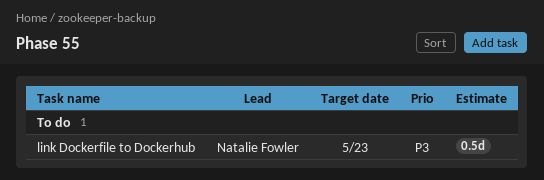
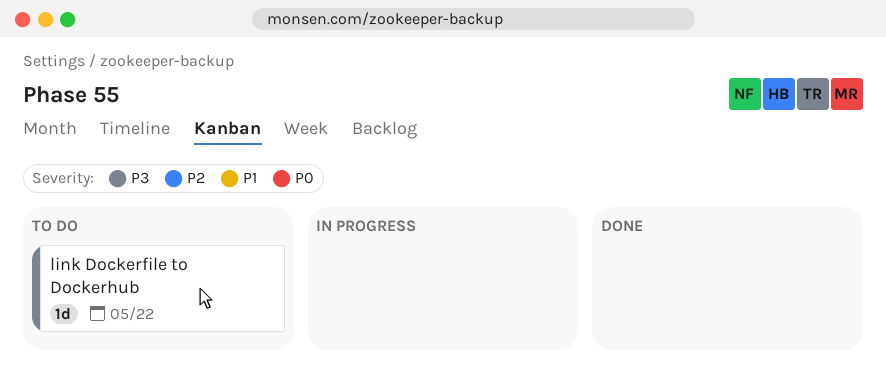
link Dockerfile to Dockerhub, estimate: 0.5d -> 1d
link Dockerfile to Dockerhub, due: May 23 -> May 22

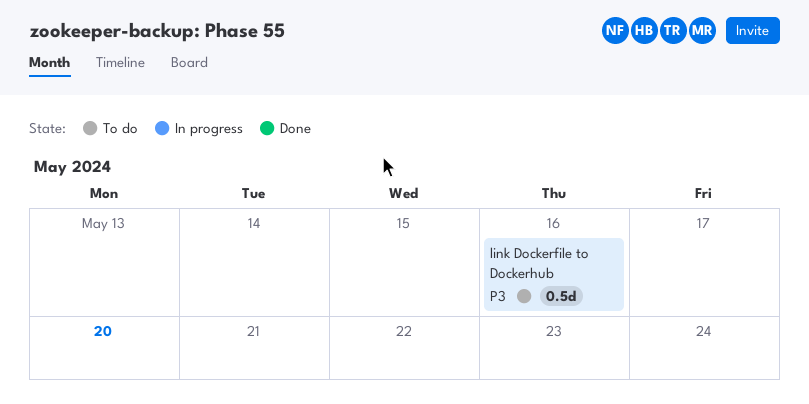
link Dockerfile to Dockerhub, estimate: 1d -> 0.5d
link Dockerfile to Dockerhub, due: May 22 -> May 16

